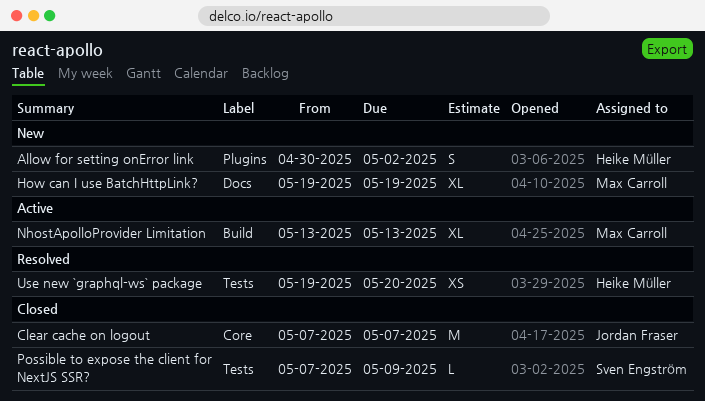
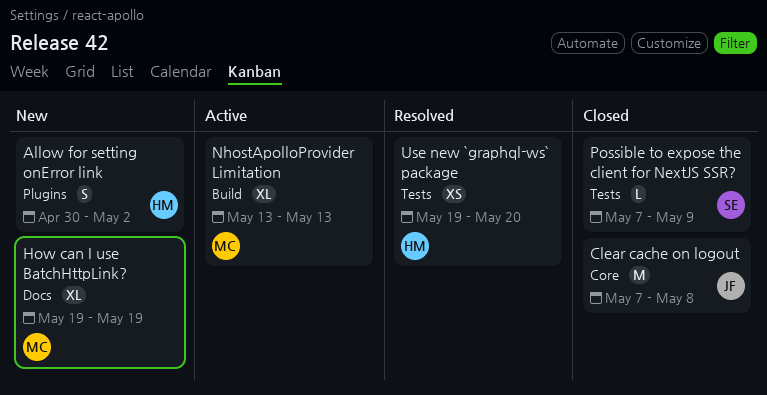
Clear cache on logout, due: May 7 -> May 8

